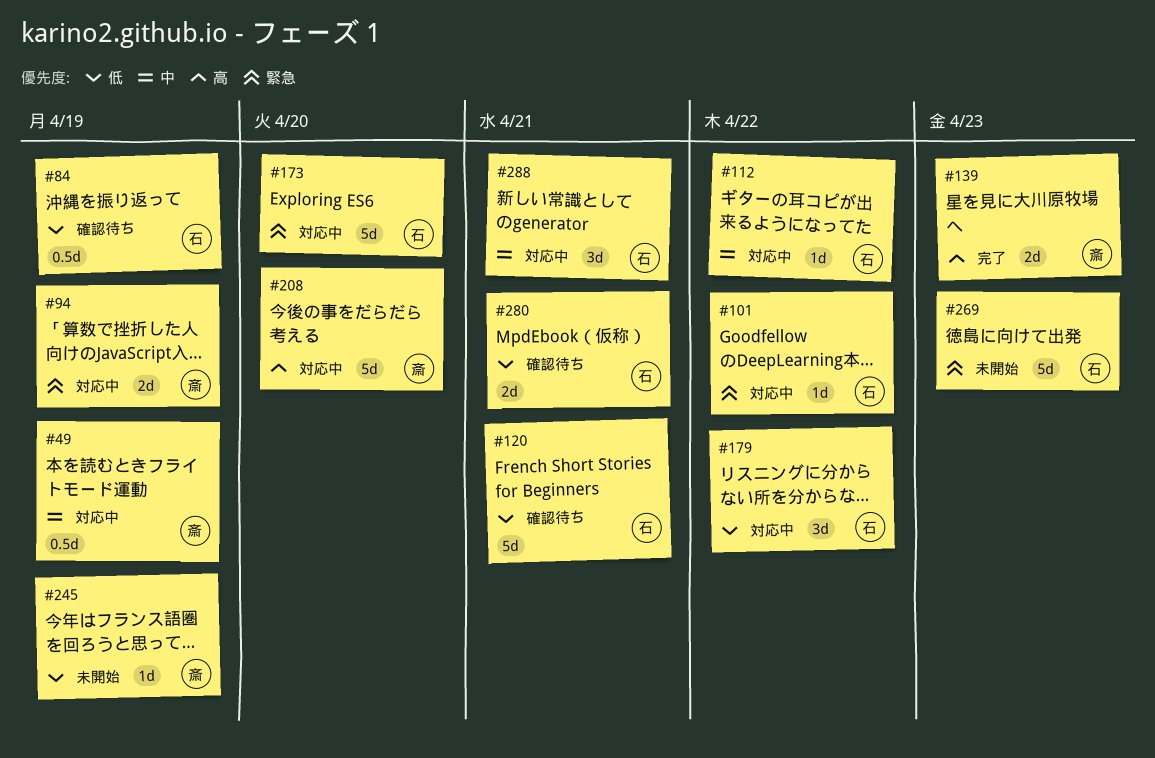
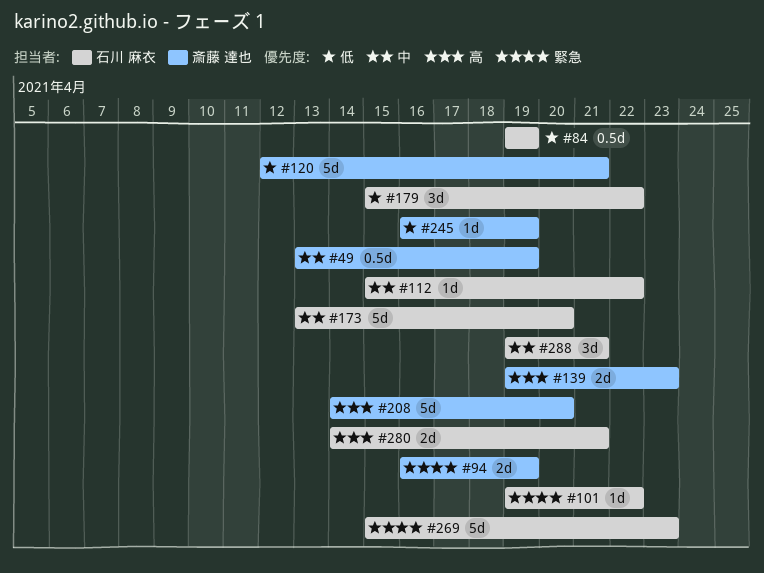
#120, owner: 石川 麻衣 -> 斎藤 達也
#173, priority: 緊急 -> 中
#280, priority: 低 -> 高

